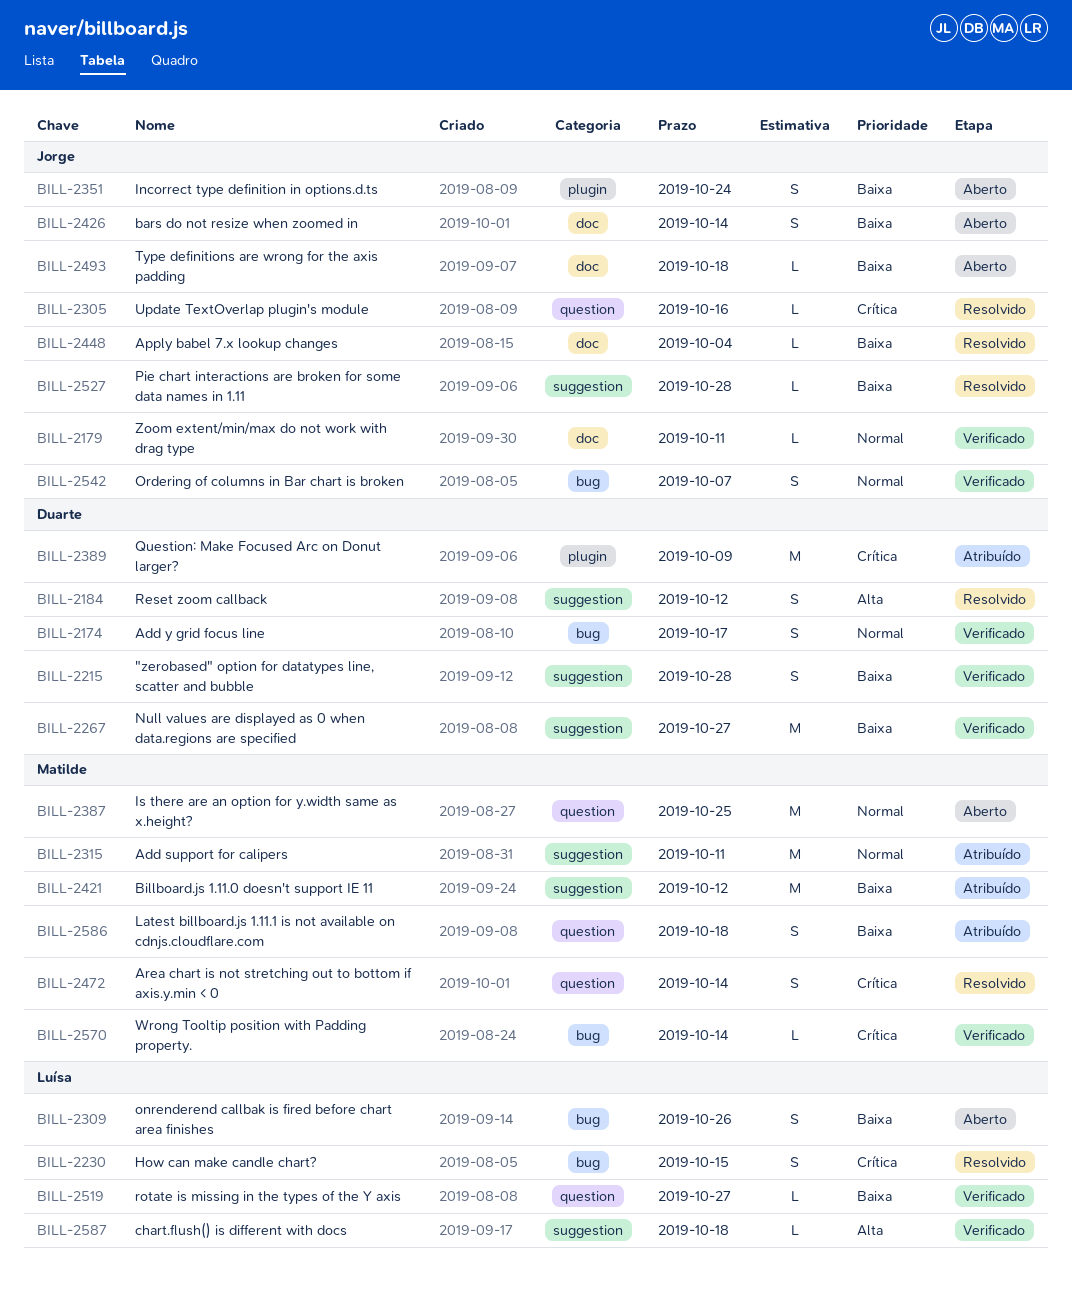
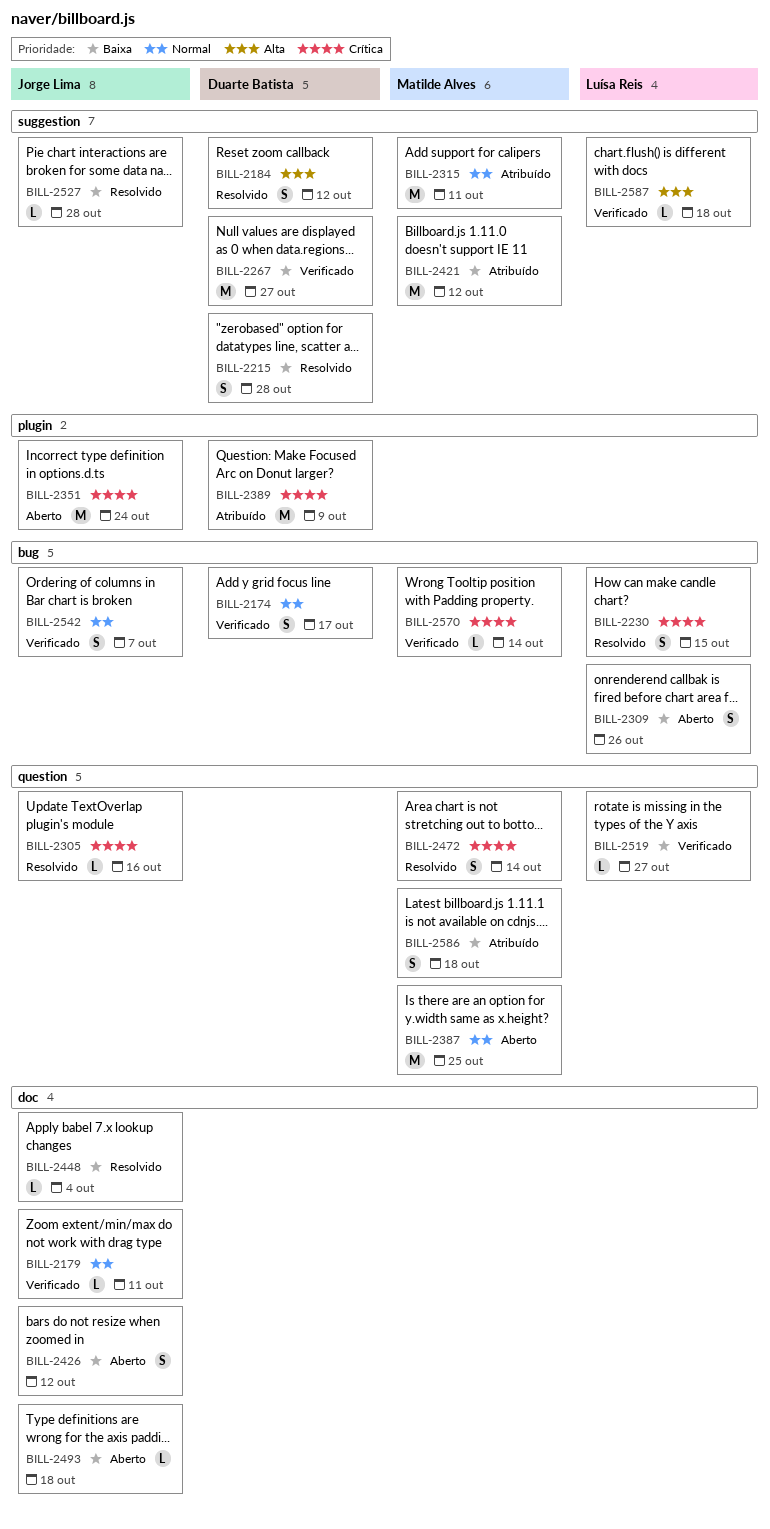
BILL-2215, status: Verificado -> Resolvido
BILL-2351, priority: Baixa -> Crítica
BILL-2351, estimate: S -> M
BILL-2426, due: Oct 14 -> Oct 12

